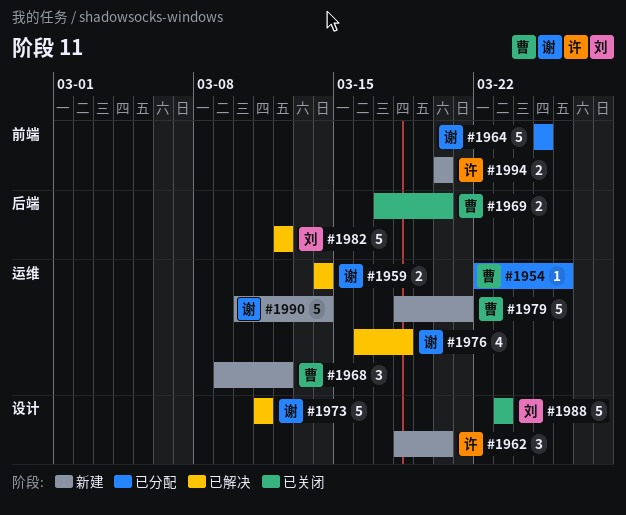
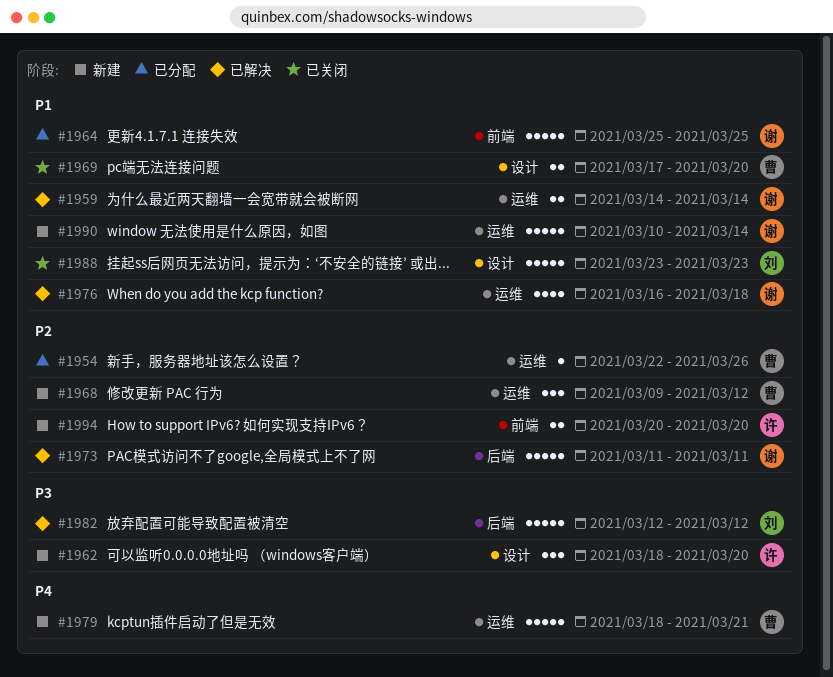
#1969, label: 后端 -> 设计
#1973, label: 设计 -> 后端

